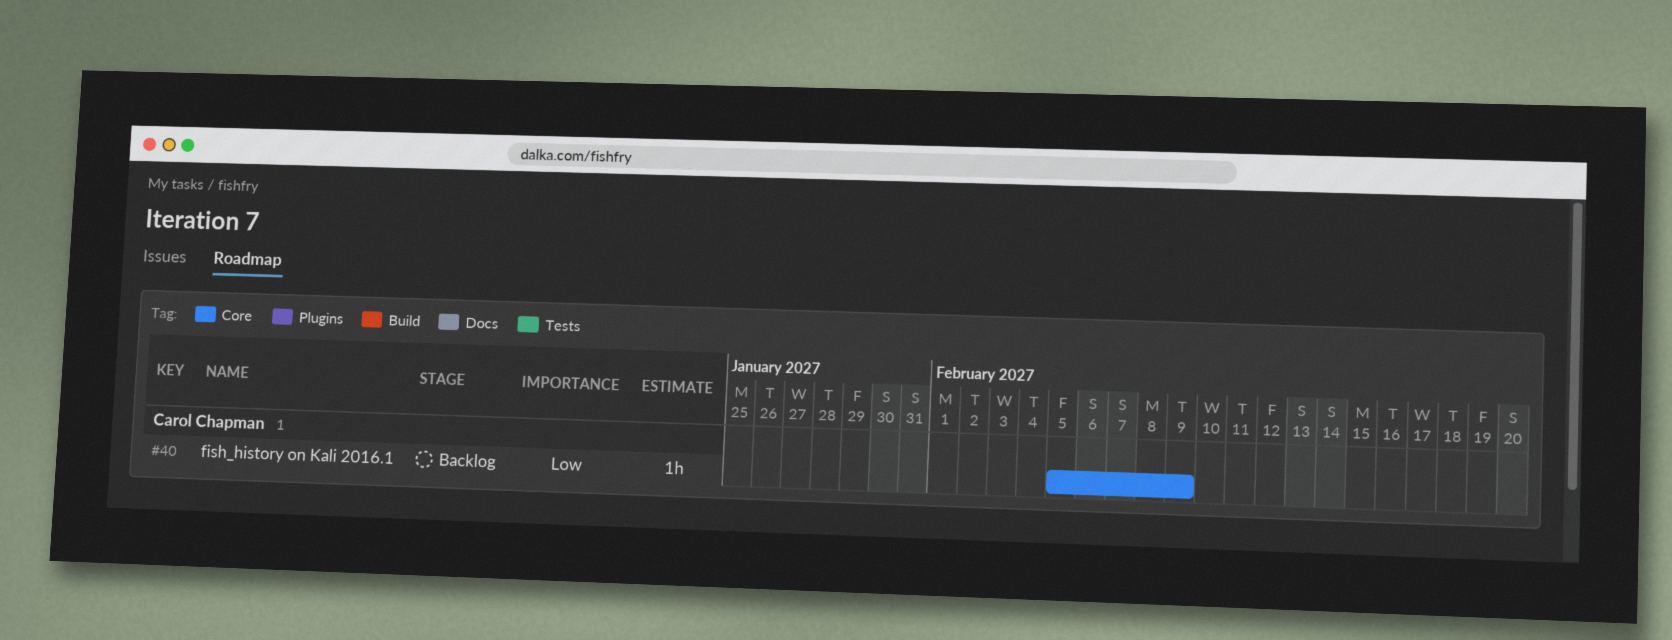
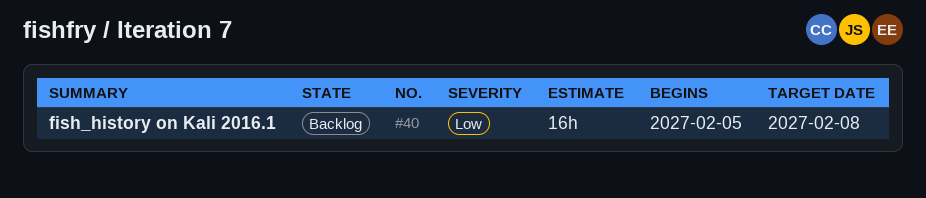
#40, estimate: 1h -> 16h
#40, due: Feb 9 -> Feb 8

